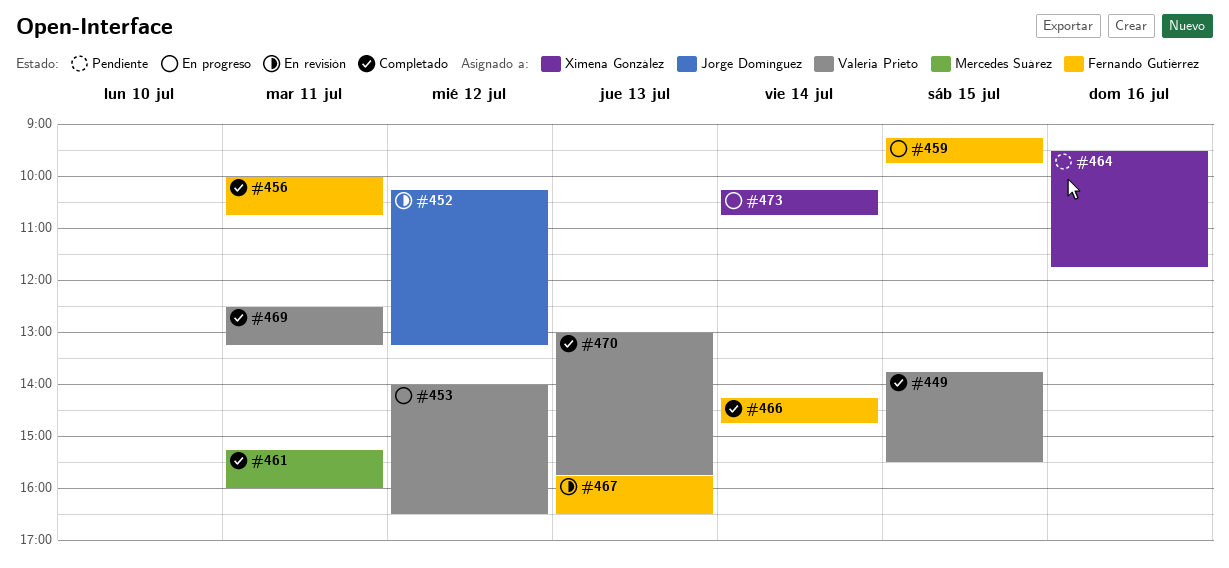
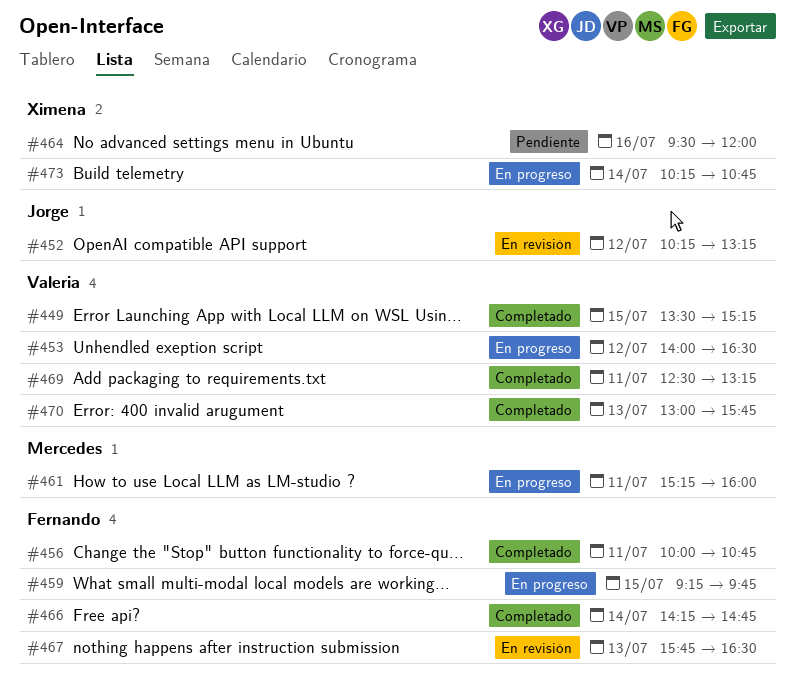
#449, begins: 13:45 -> 13:30
#449, ends: 15:30 -> 15:15
#461, status: Completado -> En progreso
#464, ends: 11:45 -> 12:00

